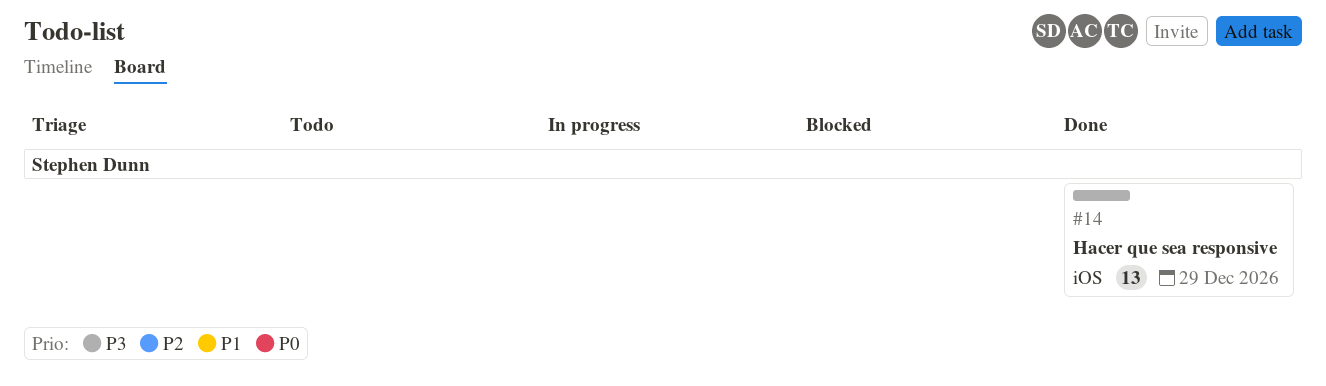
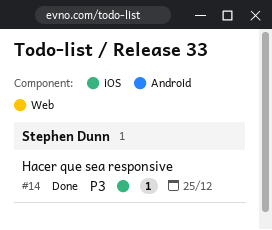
#14, estimate: 13 -> 1
#14, due: Dec 29 -> Dec 25

